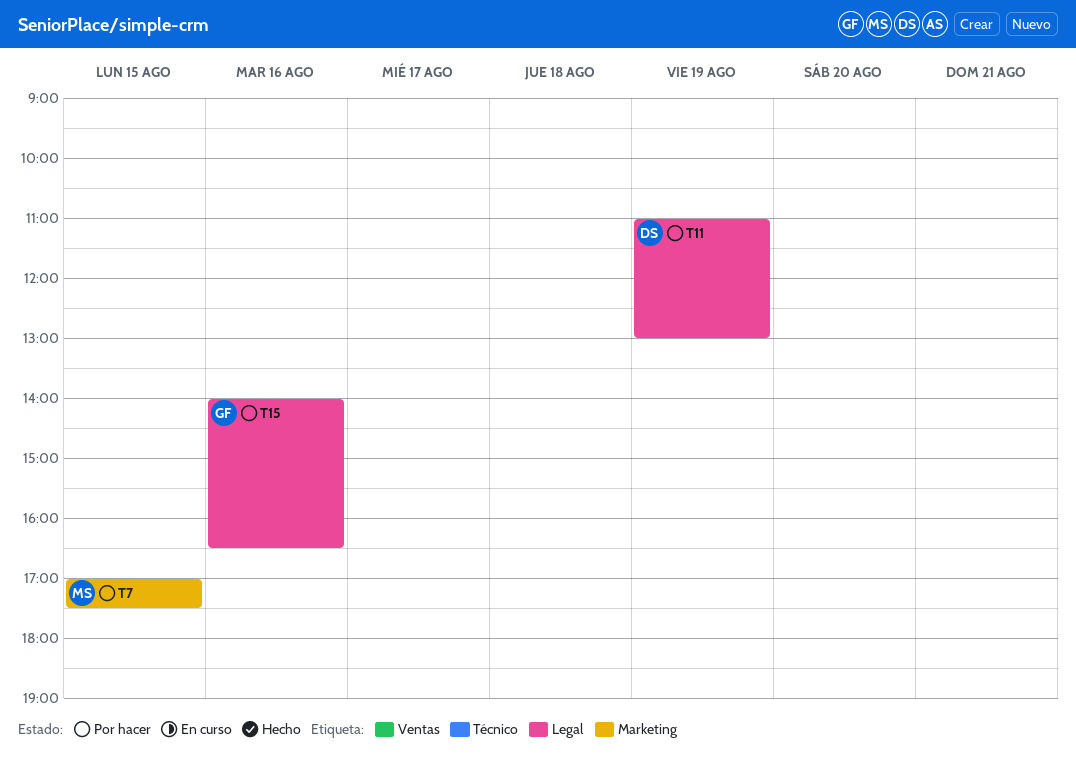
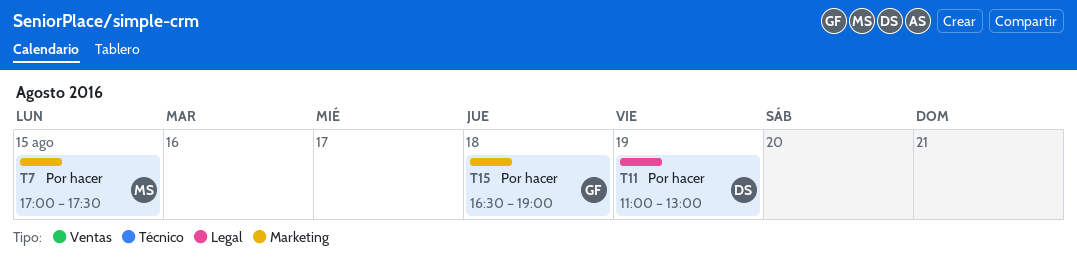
T15, label: Legal -> Marketing
T15, day: Aug 16 -> Aug 18
T15, begins: 14:00 -> 16:30
T15, ends: 16:30 -> 19:00

